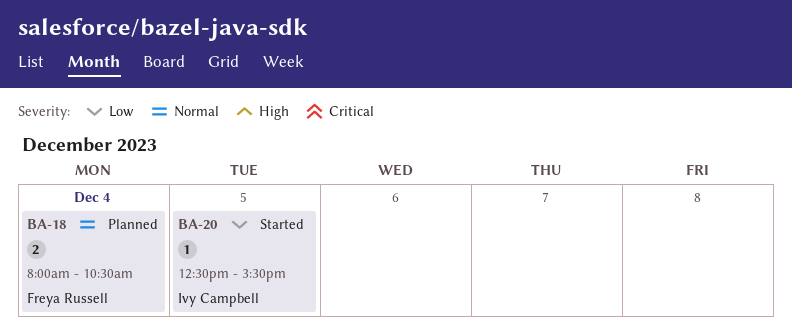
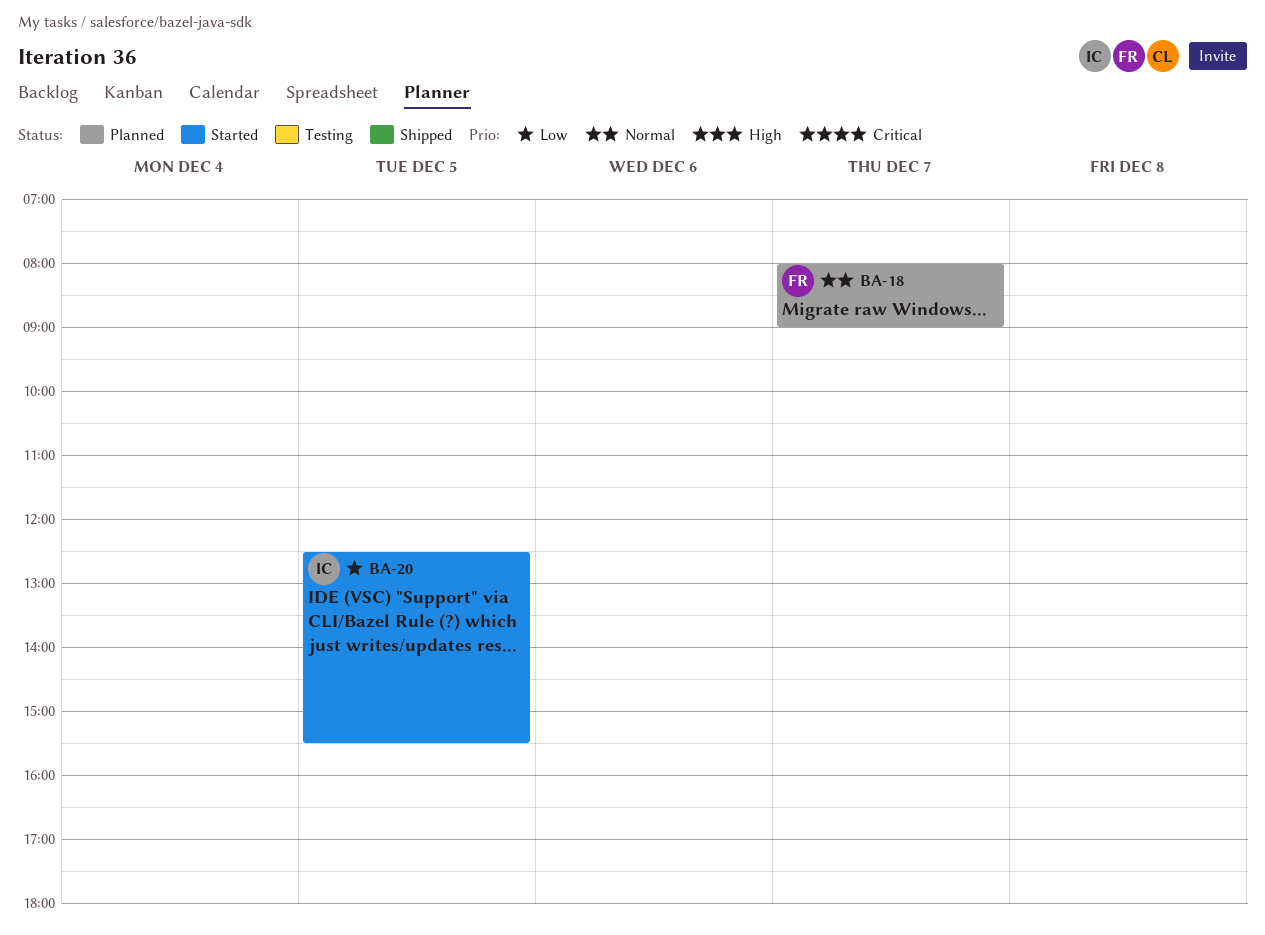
BA-18, day: Dec 4 -> Dec 7
BA-18, ends: 10:30 -> 09:00

